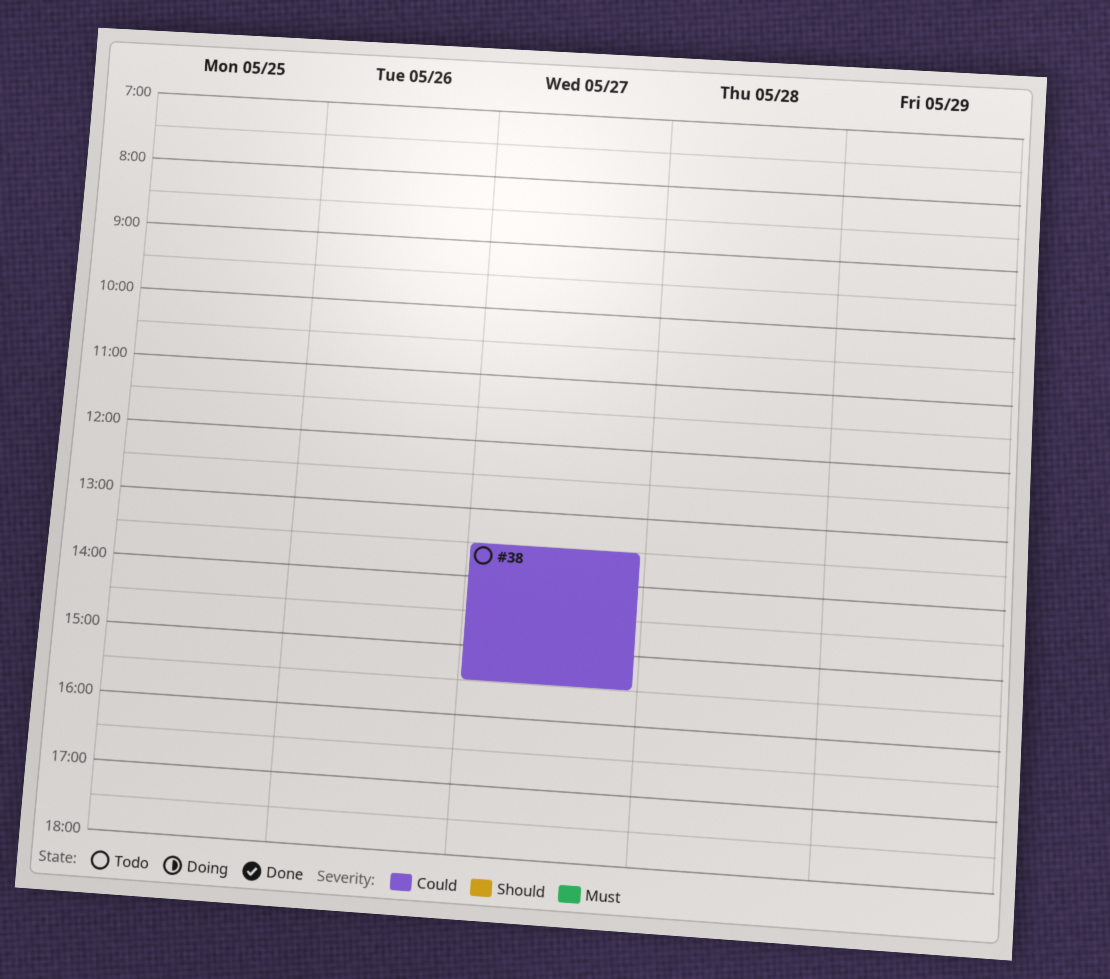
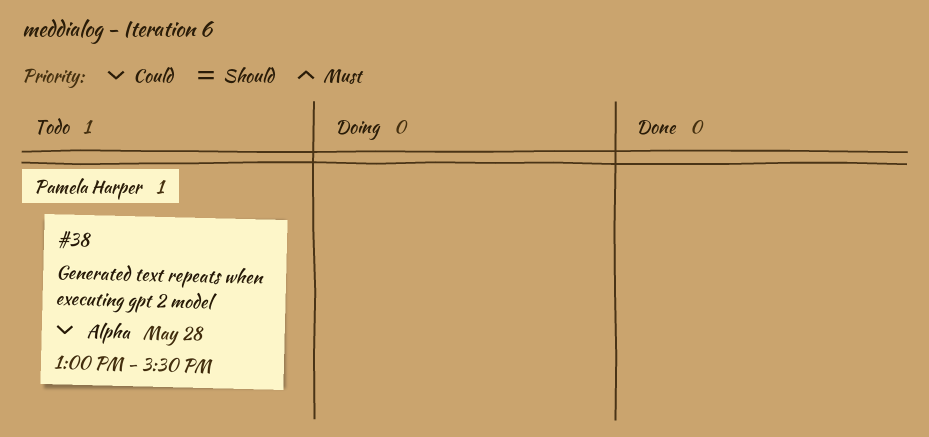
#38, day: May 27 -> May 28
#38, begins: 13:30 -> 13:00

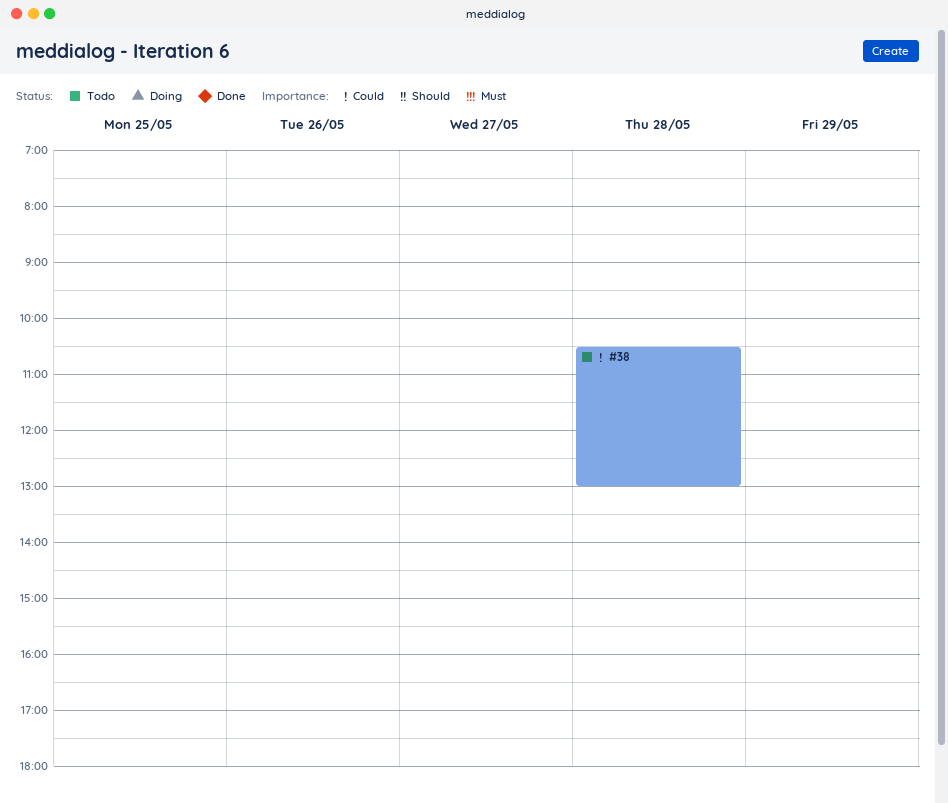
#38, begins: 13:00 -> 10:30
#38, ends: 15:30 -> 13:00

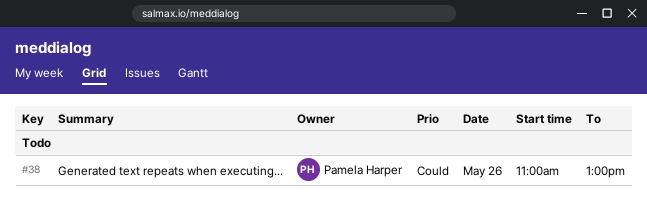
#38, day: May 28 -> May 26
#38, begins: 10:30 -> 11:00

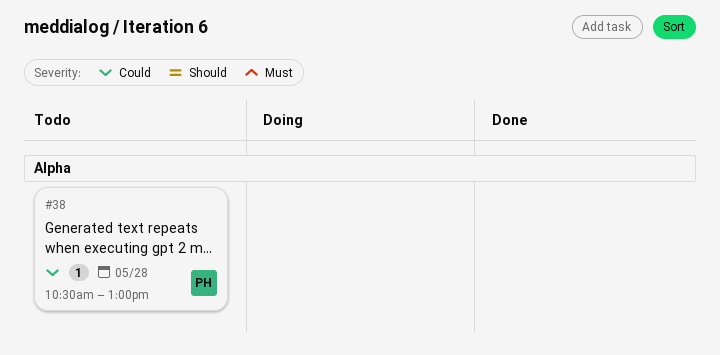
#38, day: May 26 -> May 28
#38, begins: 11:00 -> 10:30

